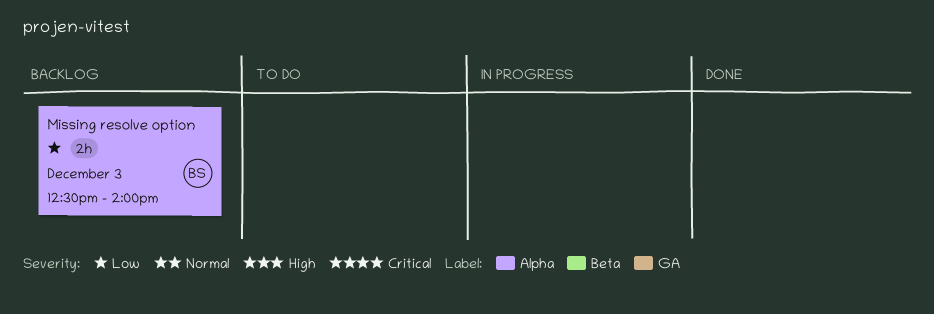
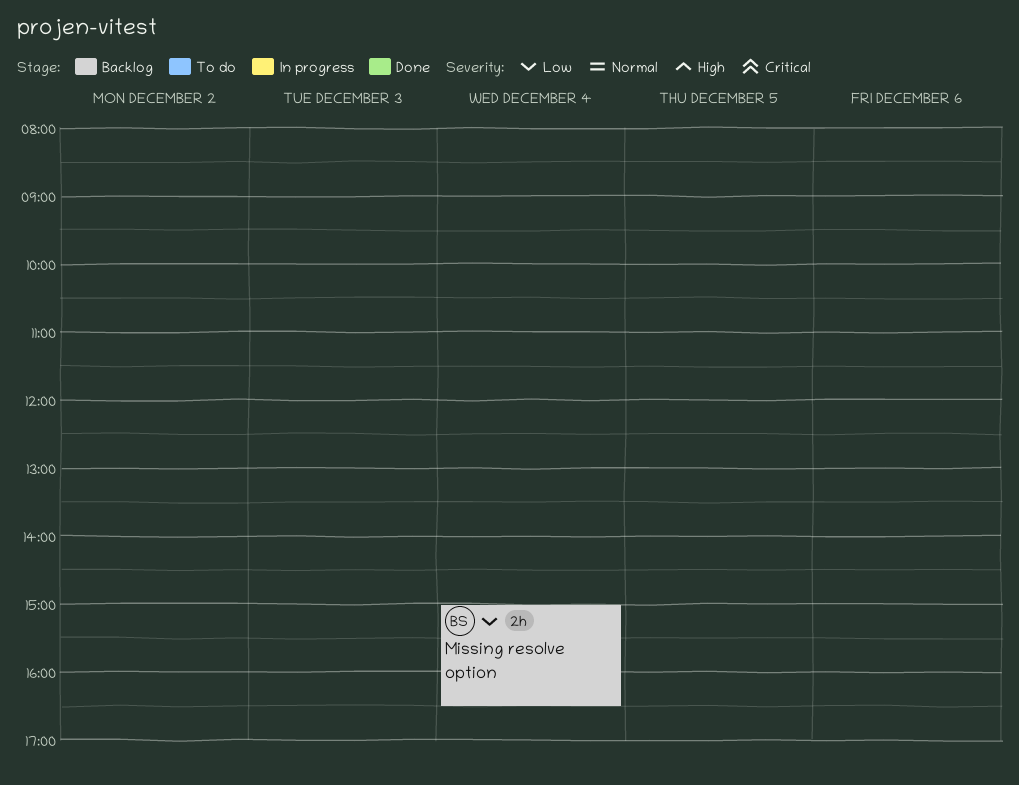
Missing resolve option, day: Dec 3 -> Dec 4
Missing resolve option, begins: 12:30 -> 15:00
Missing resolve option, ends: 14:00 -> 16:30

